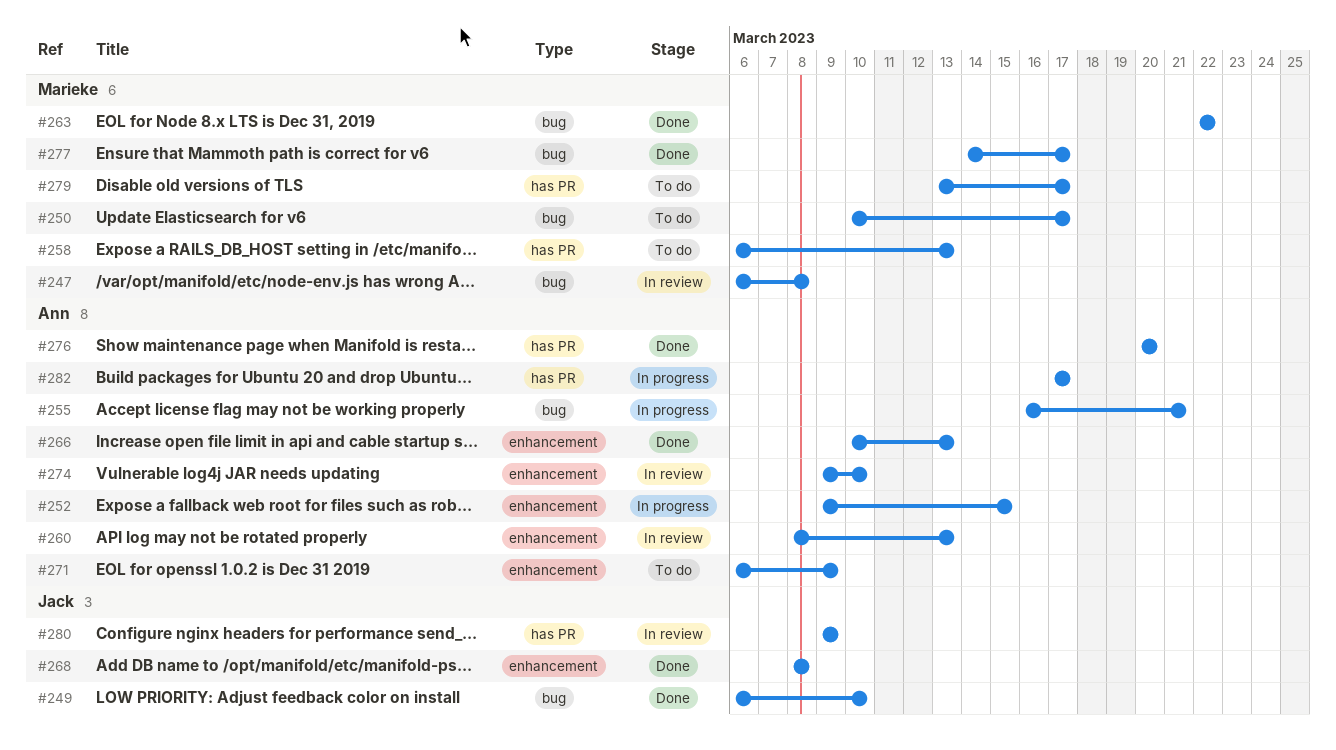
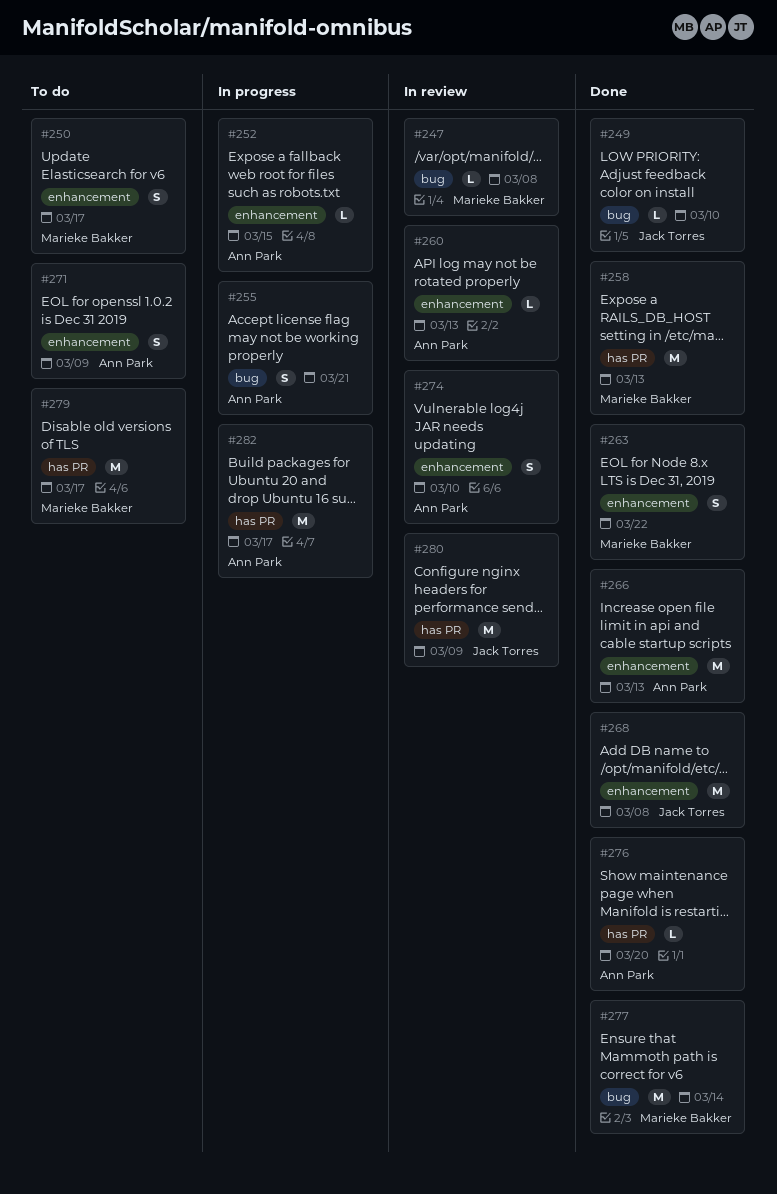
#250, label: bug -> enhancement
#258, status: To do -> Done
#263, label: bug -> enhancement
#277, due: Mar 17 -> Mar 14

